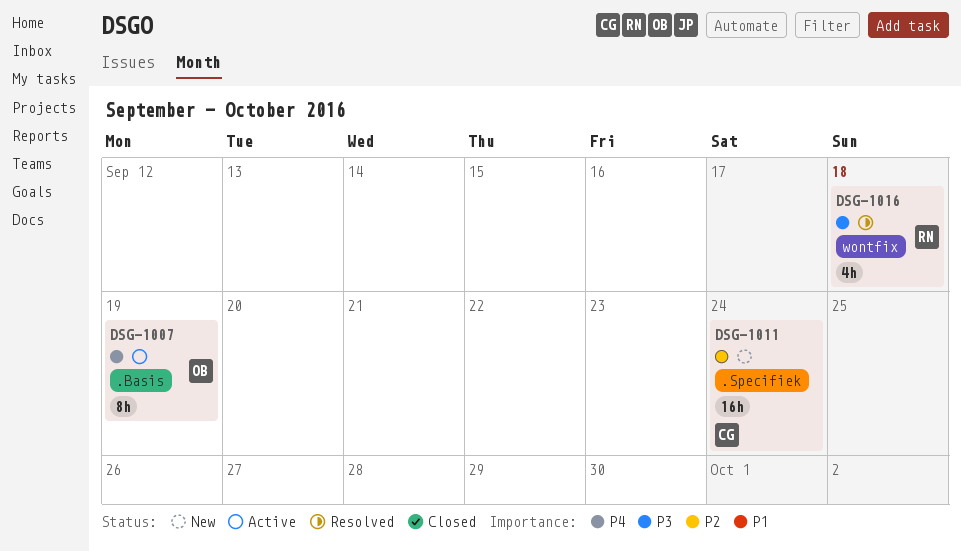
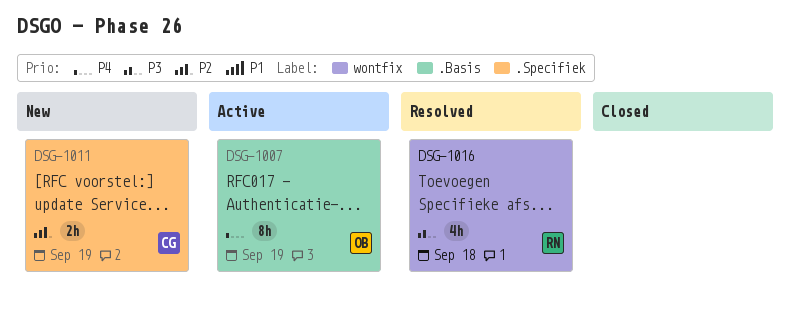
DSG-1011, estimate: 16h -> 2h
DSG-1011, due: Sep 24 -> Sep 19

